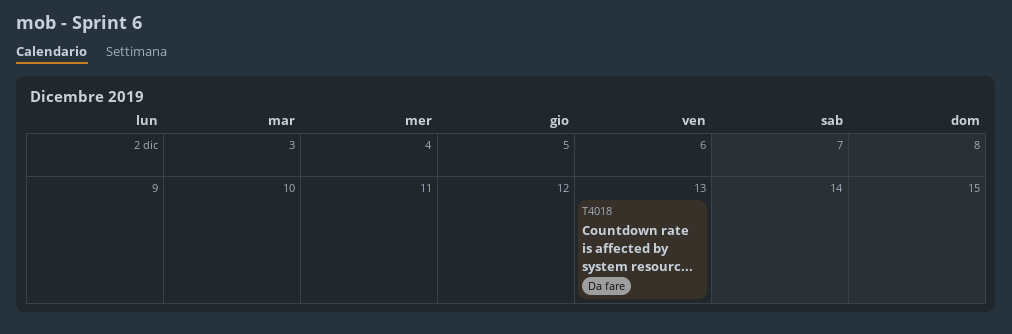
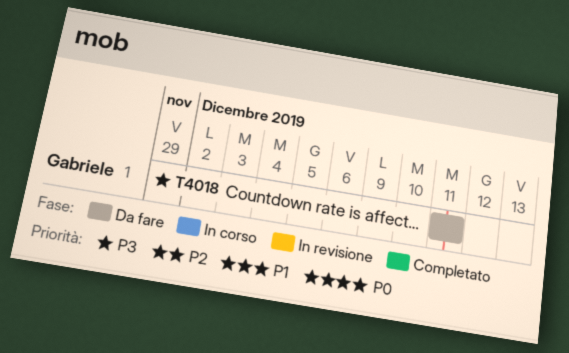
T4018, due: Dec 13 -> Dec 11

